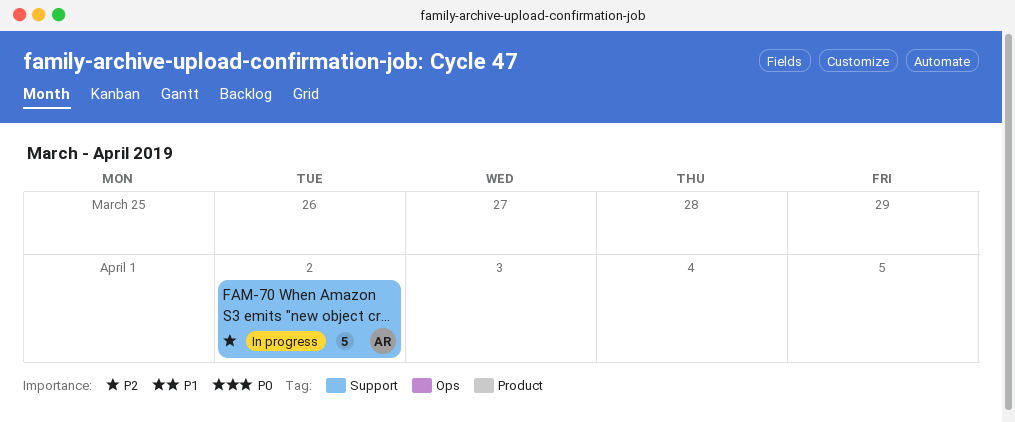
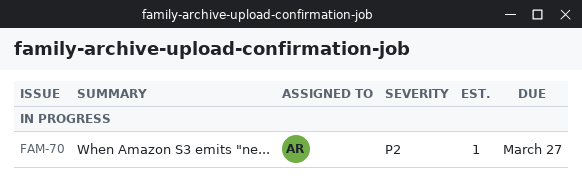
FAM-70, estimate: 5 -> 1
FAM-70, due: Apr 2 -> Mar 27

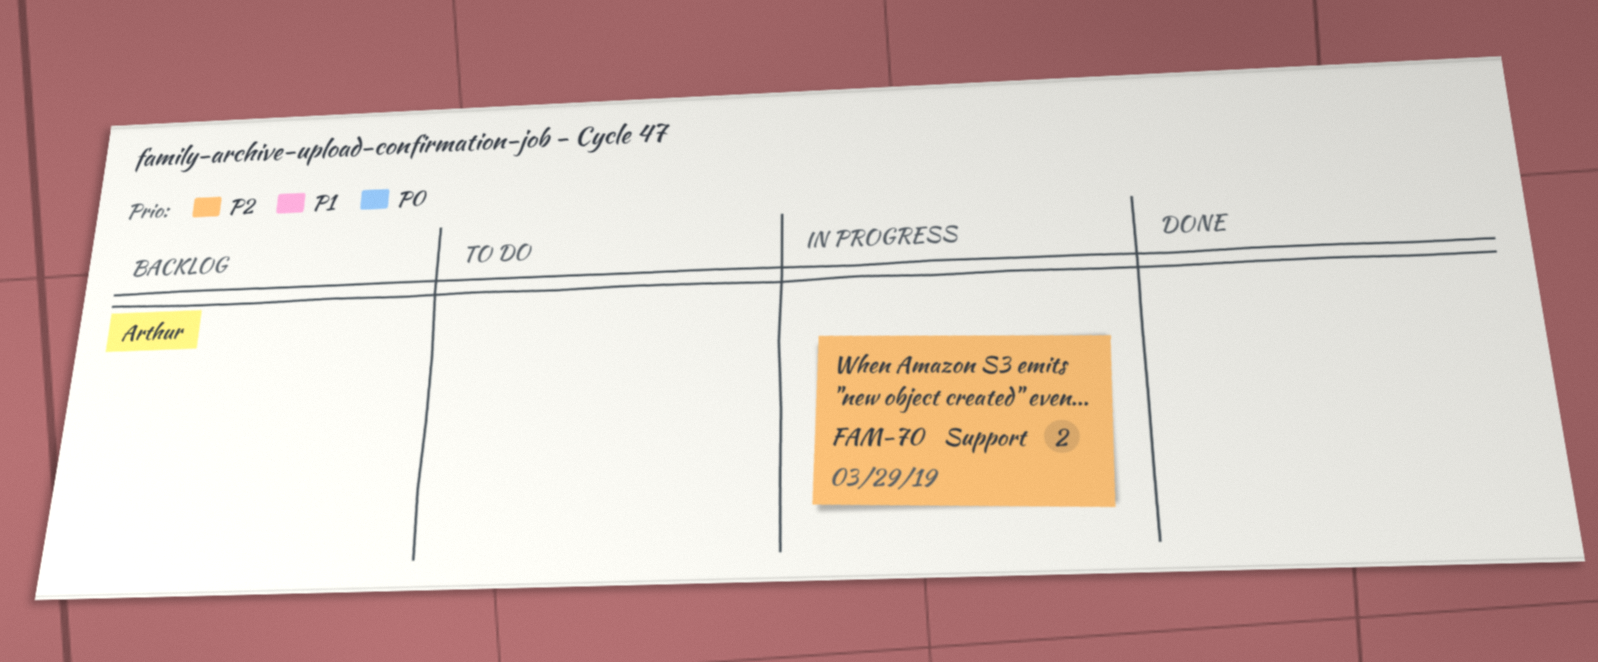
FAM-70, estimate: 1 -> 2
FAM-70, due: Mar 27 -> Mar 29

